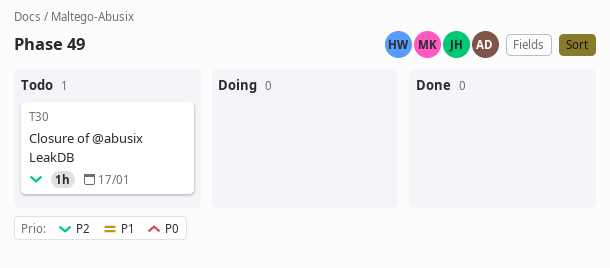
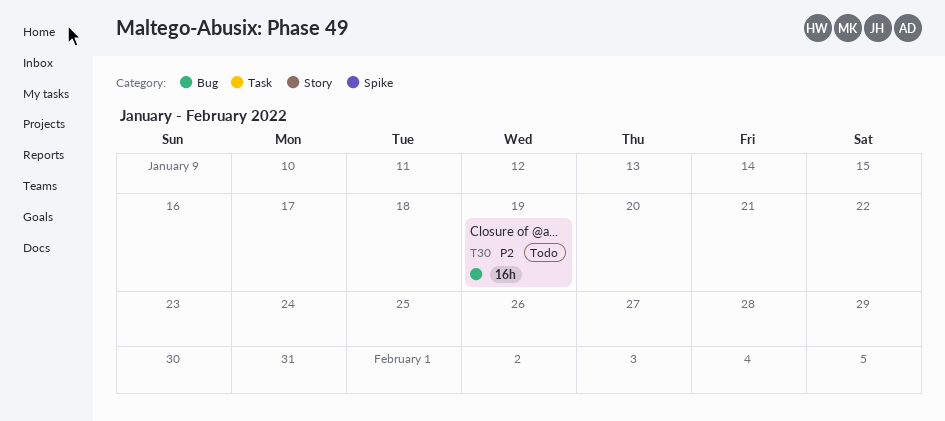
T30, estimate: 1h -> 16h
T30, due: Jan 17 -> Jan 19

